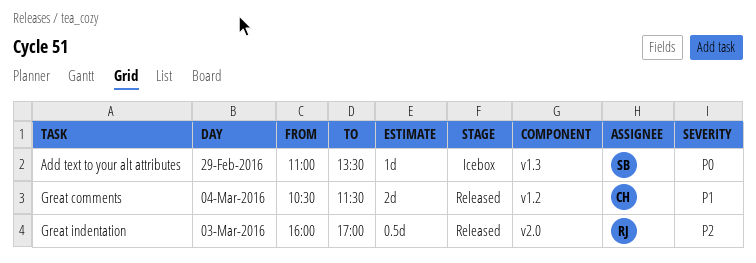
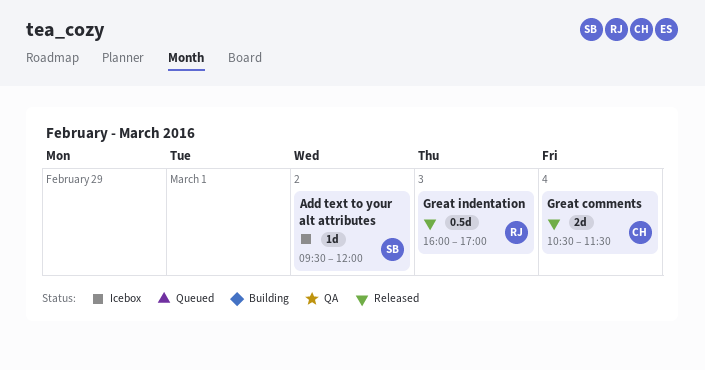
Add text to your alt attributes, day: Feb 29 -> Mar 2
Add text to your alt attributes, begins: 11:00 -> 09:30
Add text to your alt attributes, ends: 13:30 -> 12:00

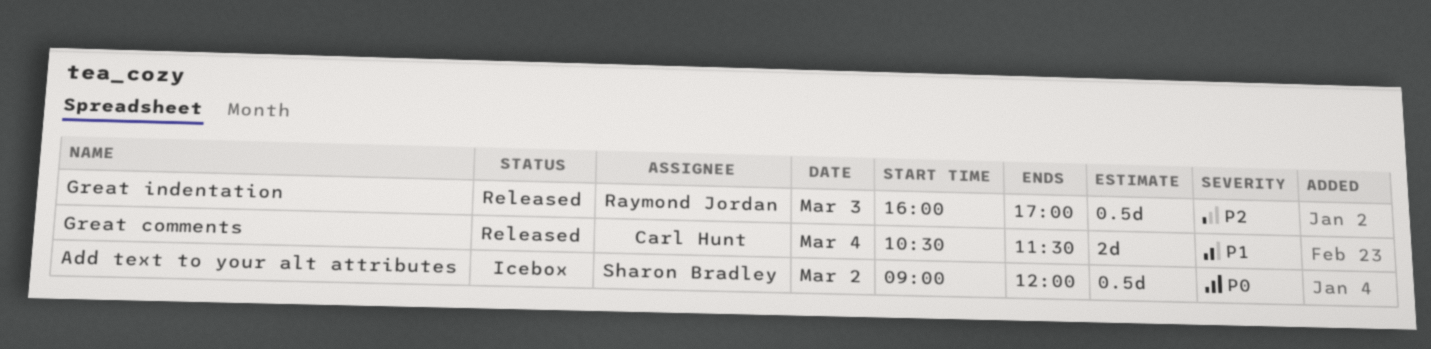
Add text to your alt attributes, estimate: 1d -> 0.5d
Add text to your alt attributes, begins: 09:30 -> 09:00

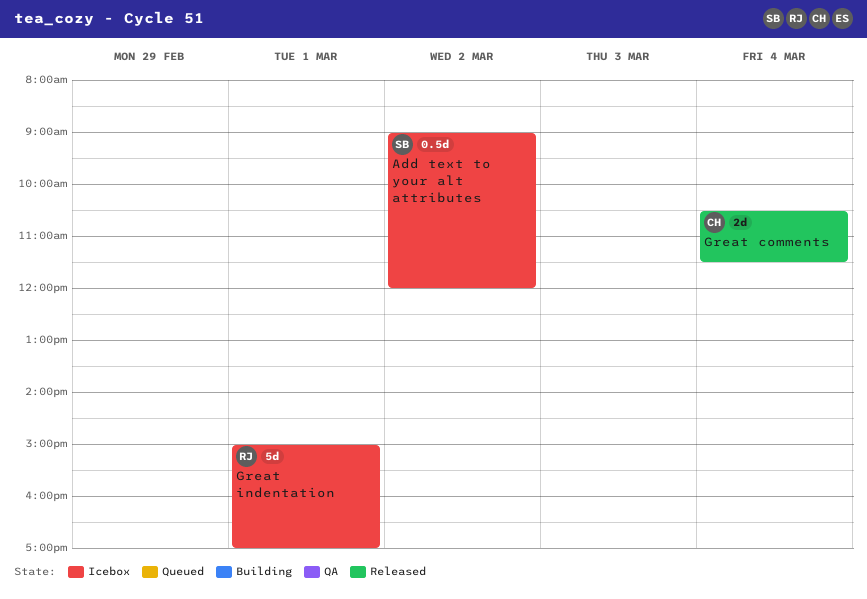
Great indentation, status: Released -> Icebox
Great indentation, estimate: 0.5d -> 5d
Great indentation, day: Mar 3 -> Mar 1
Great indentation, begins: 16:00 -> 15:00

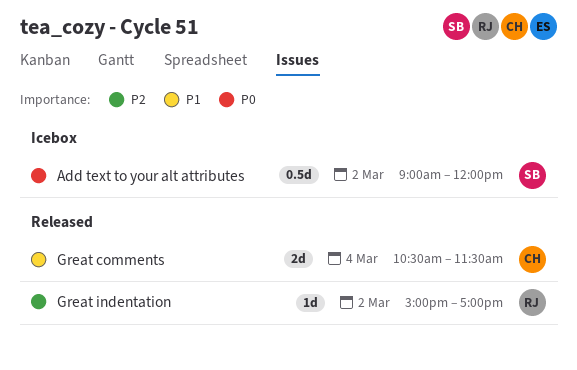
Great indentation, status: Icebox -> Released
Great indentation, estimate: 5d -> 1d
Great indentation, day: Mar 1 -> Mar 2

